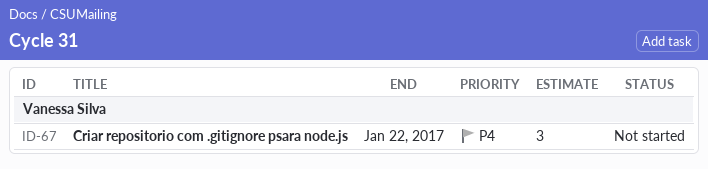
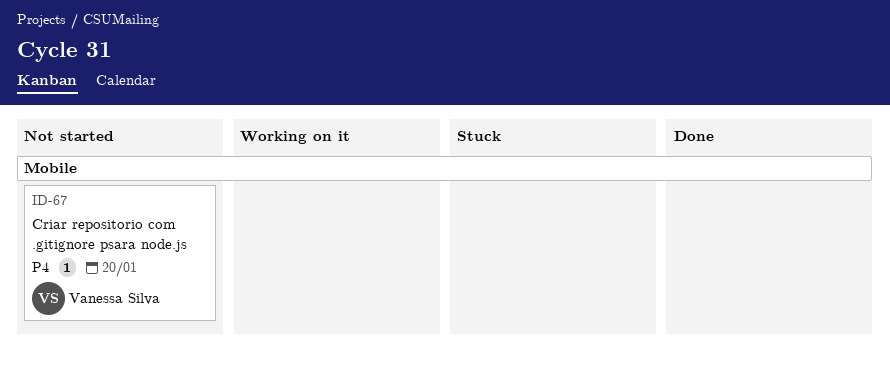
ID-67, estimate: 3 -> 1
ID-67, due: Jan 22 -> Jan 20

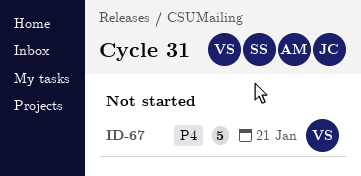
ID-67, estimate: 1 -> 5
ID-67, due: Jan 20 -> Jan 21

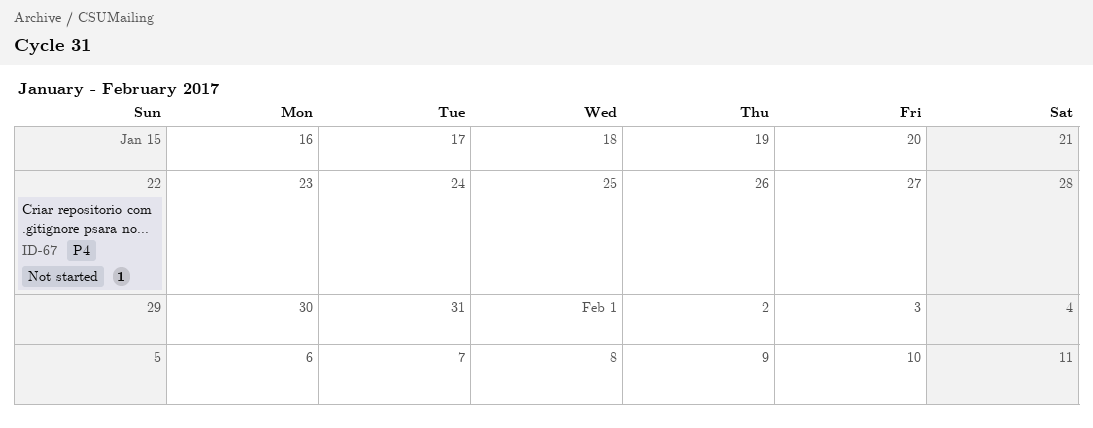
ID-67, estimate: 5 -> 1
ID-67, due: Jan 21 -> Jan 22

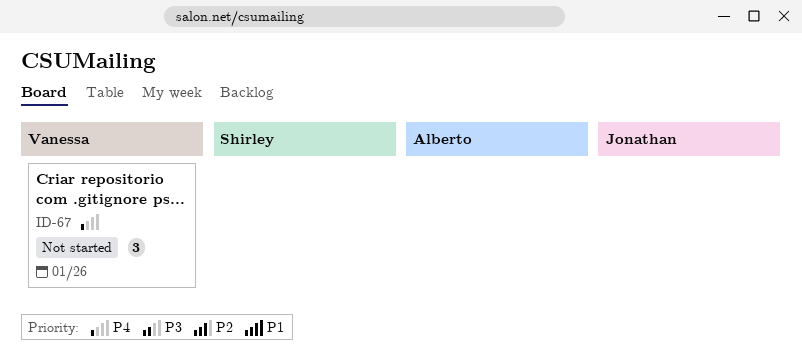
ID-67, estimate: 1 -> 3
ID-67, due: Jan 22 -> Jan 26

